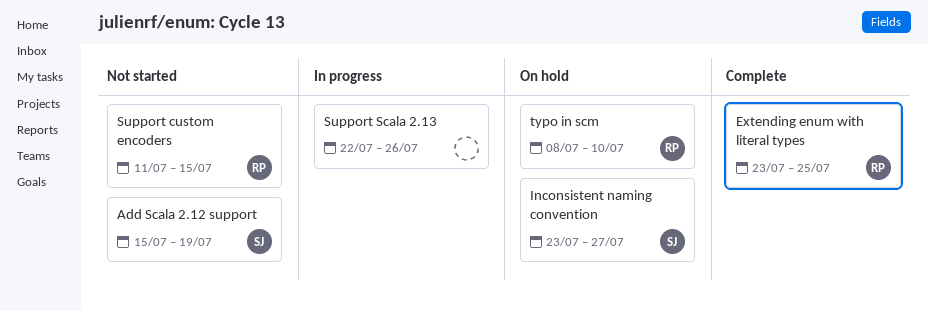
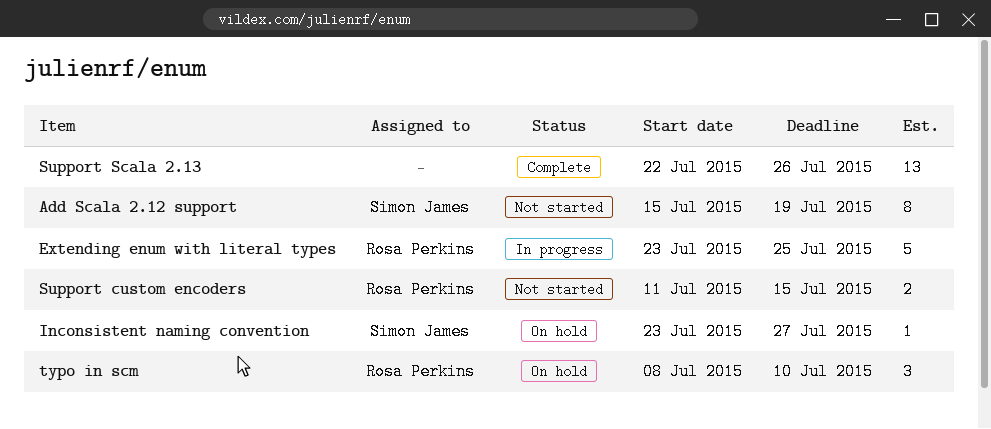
Extending enum with literal types, status: Complete -> In progress
Support Scala 2.13, status: In progress -> Complete

